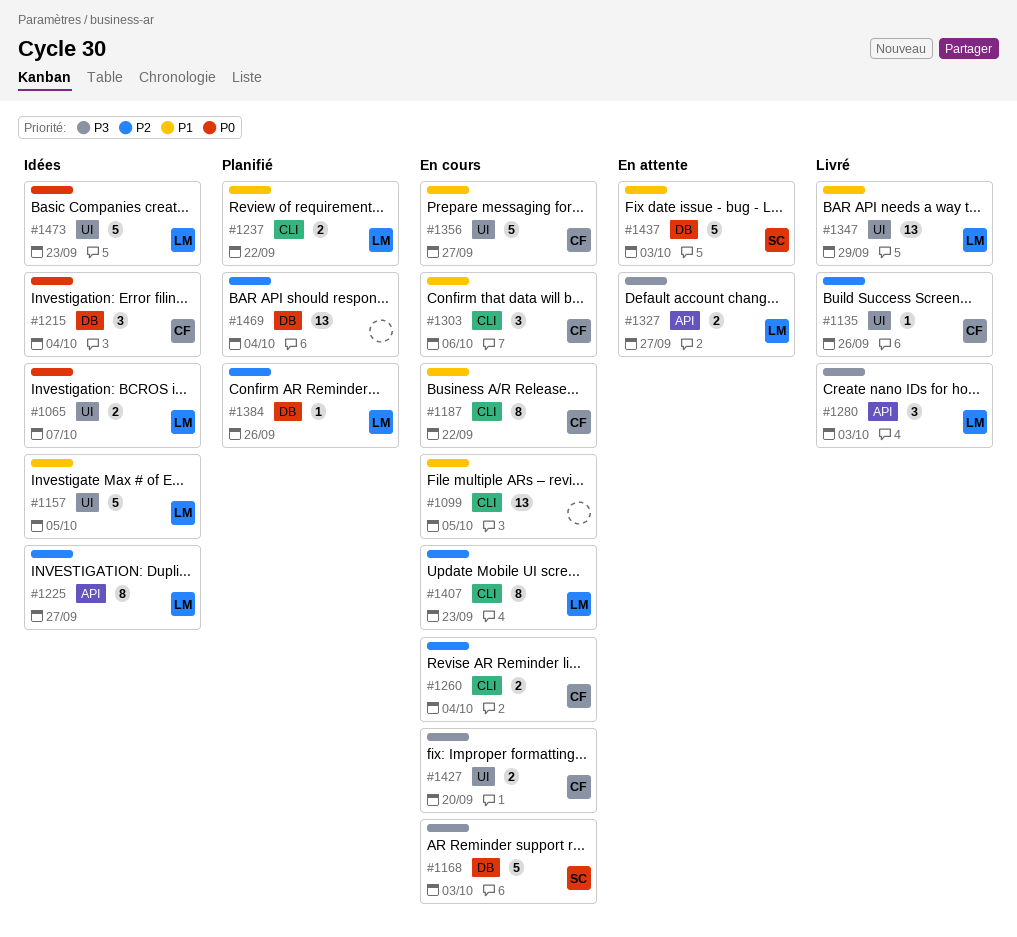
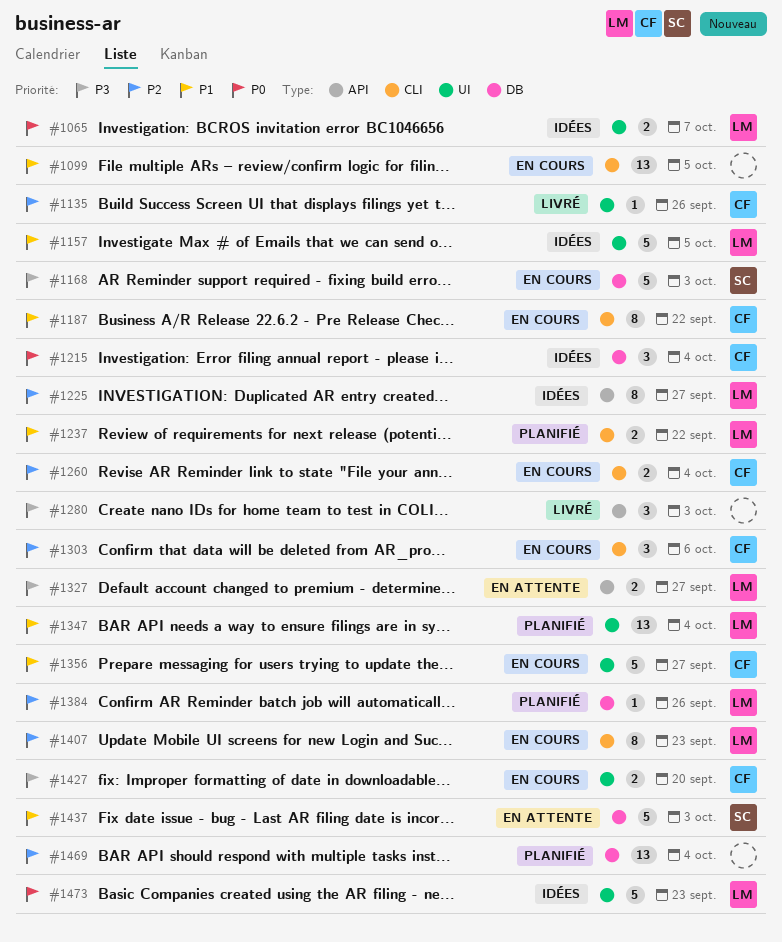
#1280, owner: LM -> none
#1303, priority: P1 -> P2
#1347, status: Livré -> Planifié
#1347, due: Sep 29 -> Oct 4

